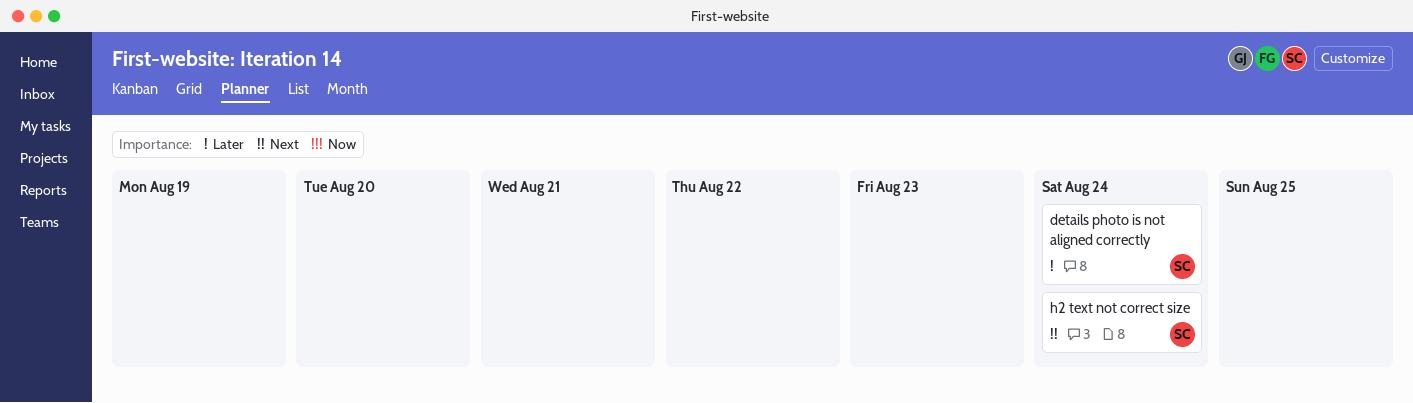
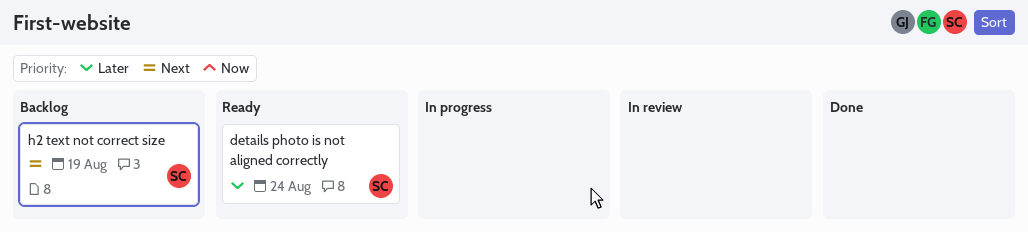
h2 text not correct size, due: Aug 24 -> Aug 19

